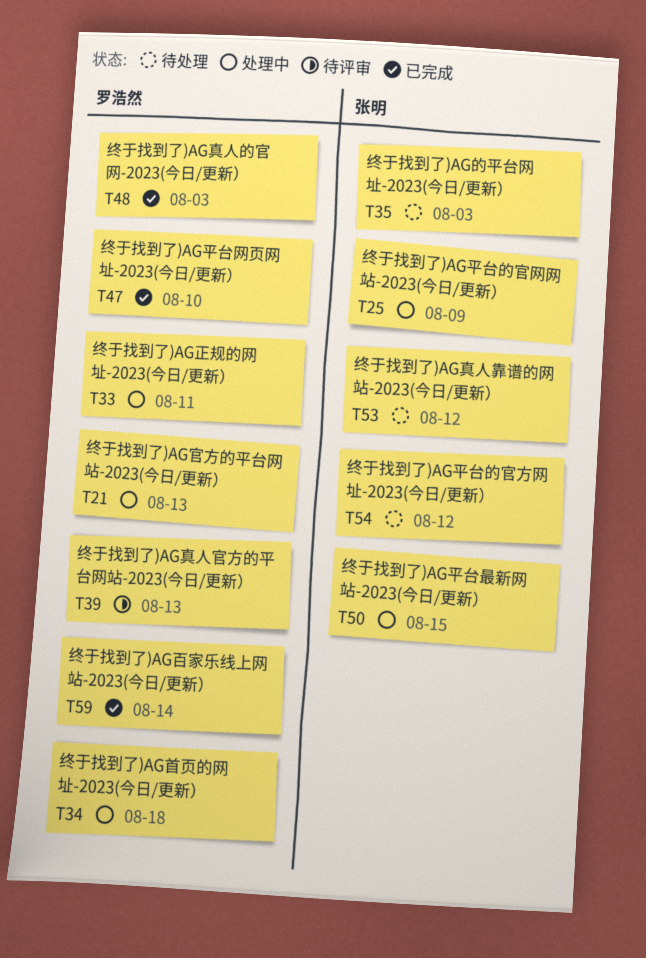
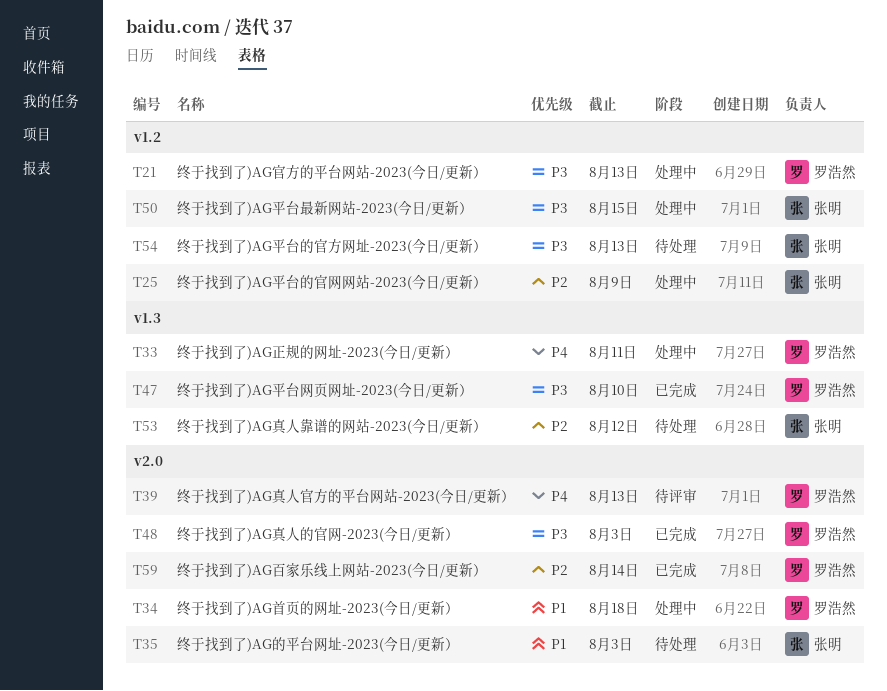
T54, due: Aug 12 -> Aug 13

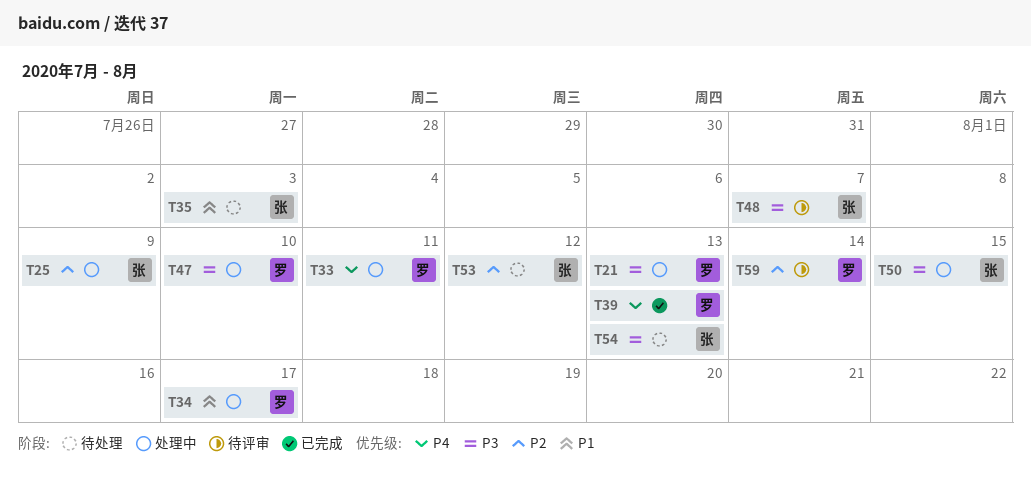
T34, due: Aug 18 -> Aug 17
T39, status: 待评审 -> 已完成
T47, status: 已完成 -> 处理中
T48, status: 已完成 -> 待评审
T48, owner: 罗浩然 -> 张明
T48, due: Aug 3 -> Aug 7
T59, status: 已完成 -> 待评审

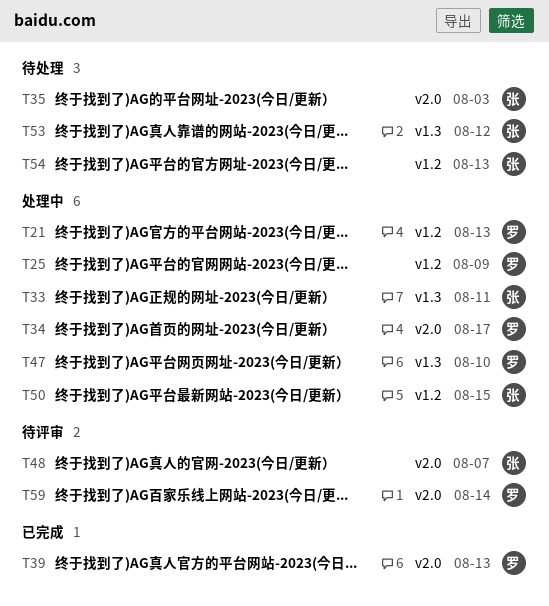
T25, owner: 张 -> 罗
T33, owner: 罗 -> 张

